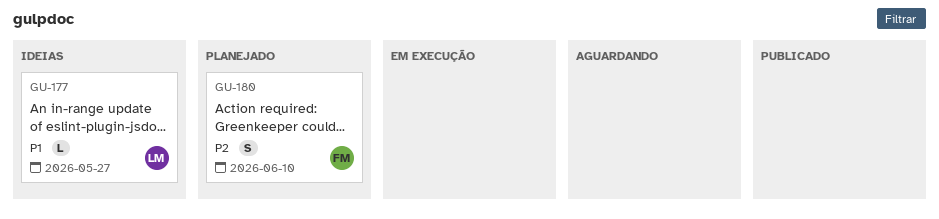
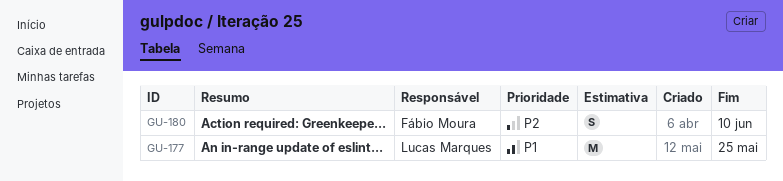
GU-177, estimate: L -> M
GU-177, due: May 27 -> May 25

